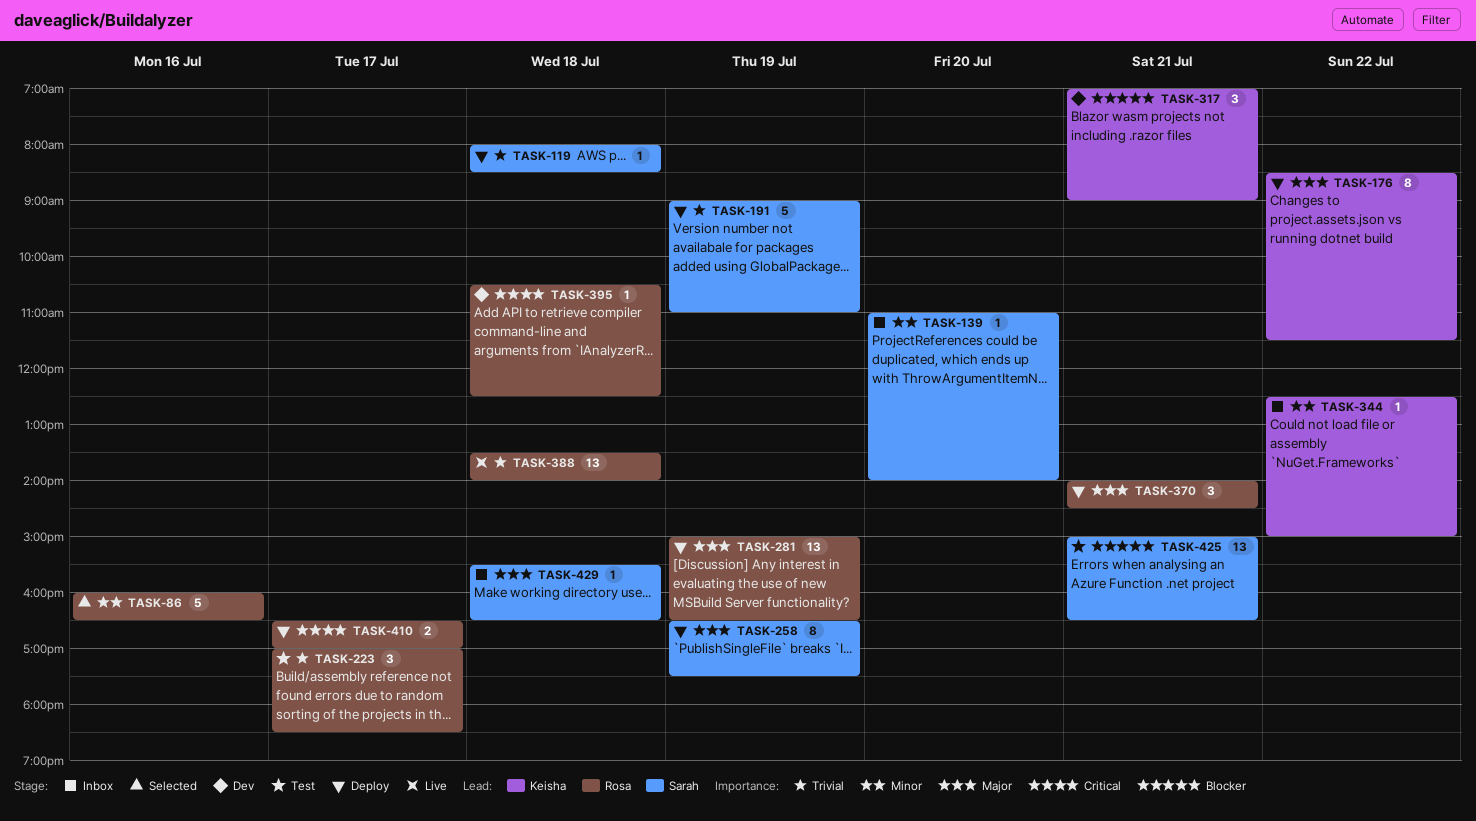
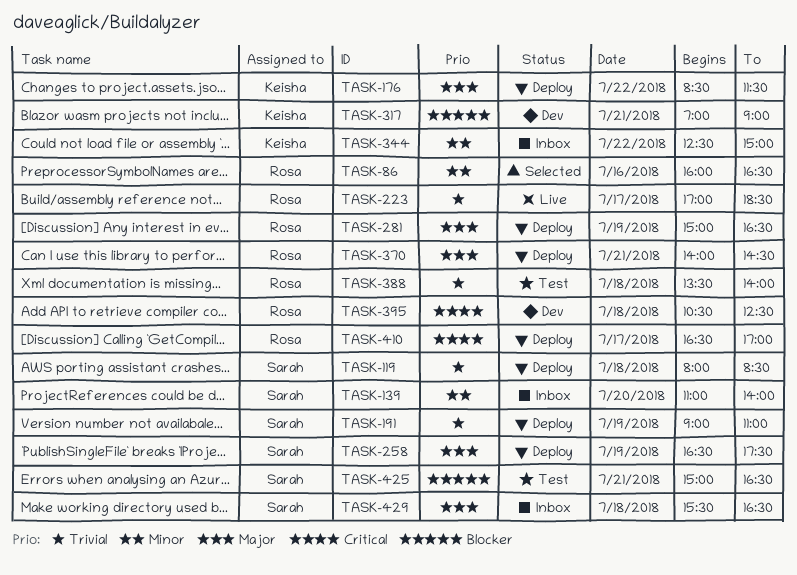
TASK-223, status: Test -> Live
TASK-388, status: Live -> Test

